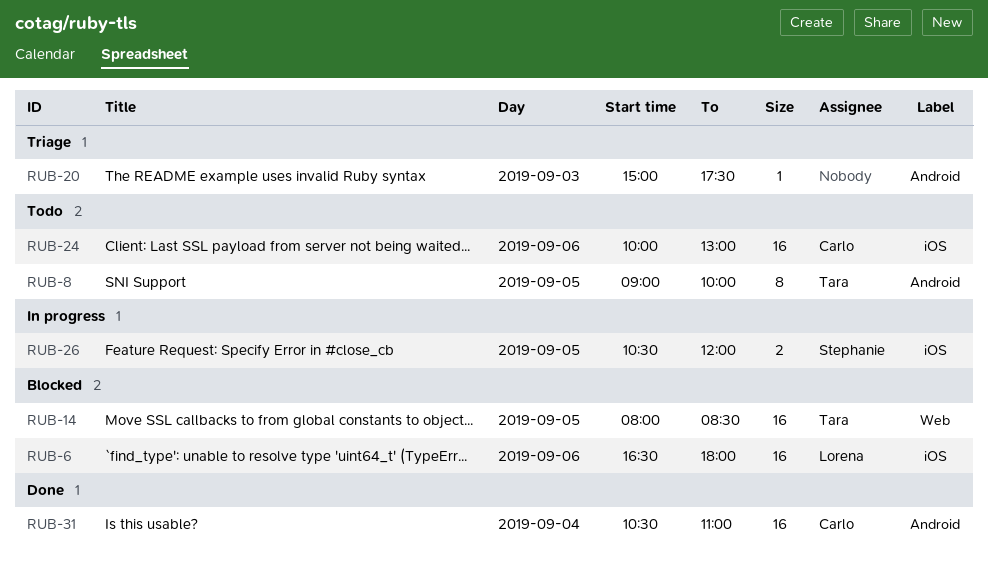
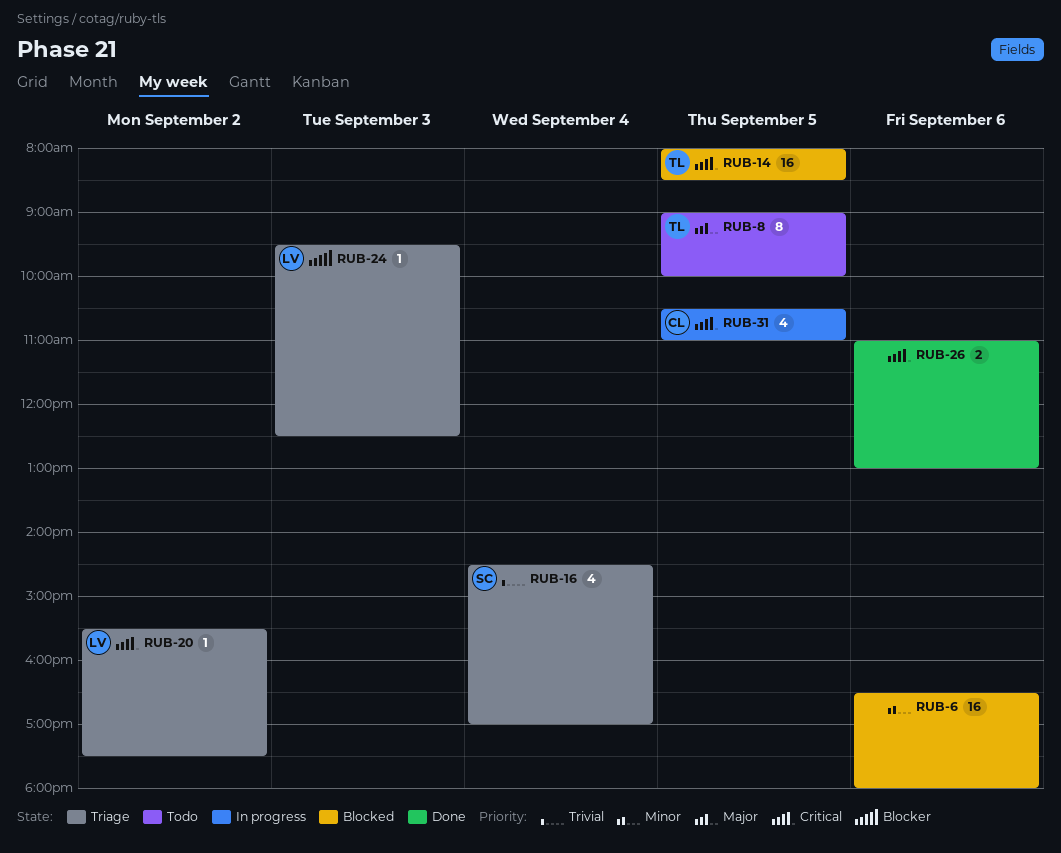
RUB-6, owner: Lorena -> none
RUB-16: none -> present
RUB-20, owner: none -> Lorena
RUB-20, day: Sep 3 -> Sep 2
RUB-20, begins: 15:00 -> 15:30
RUB-24, status: Todo -> Triage
RUB-24, owner: Carlo -> Lorena
RUB-24, estimate: 16 -> 1
RUB-24, day: Sep 6 -> Sep 3
RUB-24, begins: 10:00 -> 09:30
RUB-24, ends: 13:00 -> 12:30
RUB-26, status: In progress -> Done
RUB-26, owner: Stephanie -> none
RUB-26, day: Sep 5 -> Sep 6
RUB-26, begins: 10:30 -> 11:00
RUB-26, ends: 12:00 -> 13:00
RUB-31, status: Done -> In progress
RUB-31, estimate: 16 -> 4
RUB-31, day: Sep 4 -> Sep 5

